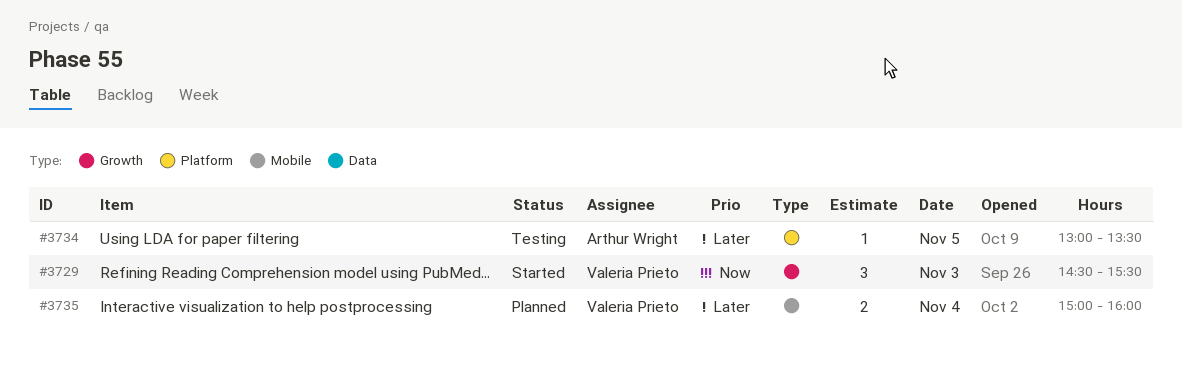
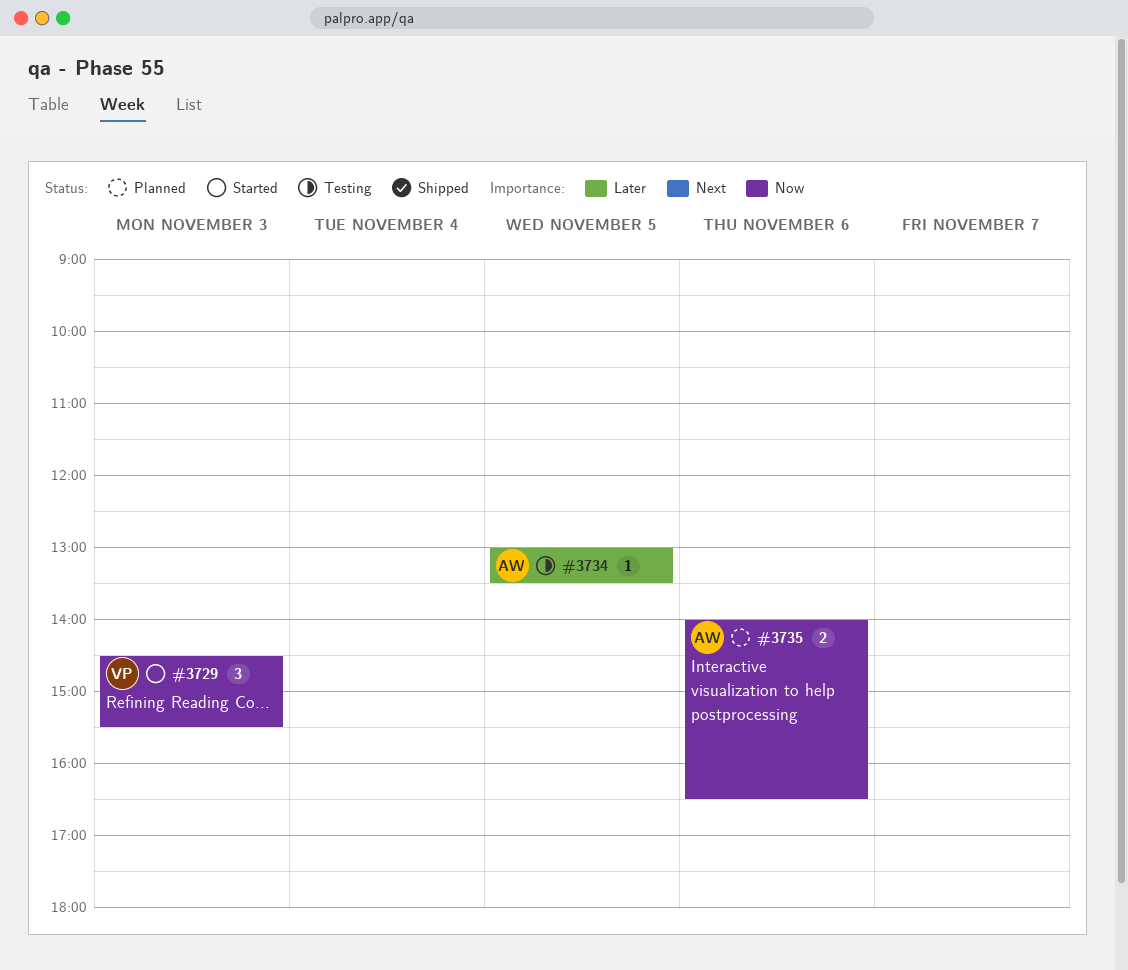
#3735, owner: Valeria Prieto -> Arthur Wright
#3735, priority: Later -> Now
#3735, day: Nov 4 -> Nov 6
#3735, begins: 15:00 -> 14:00
#3735, ends: 16:00 -> 16:30

